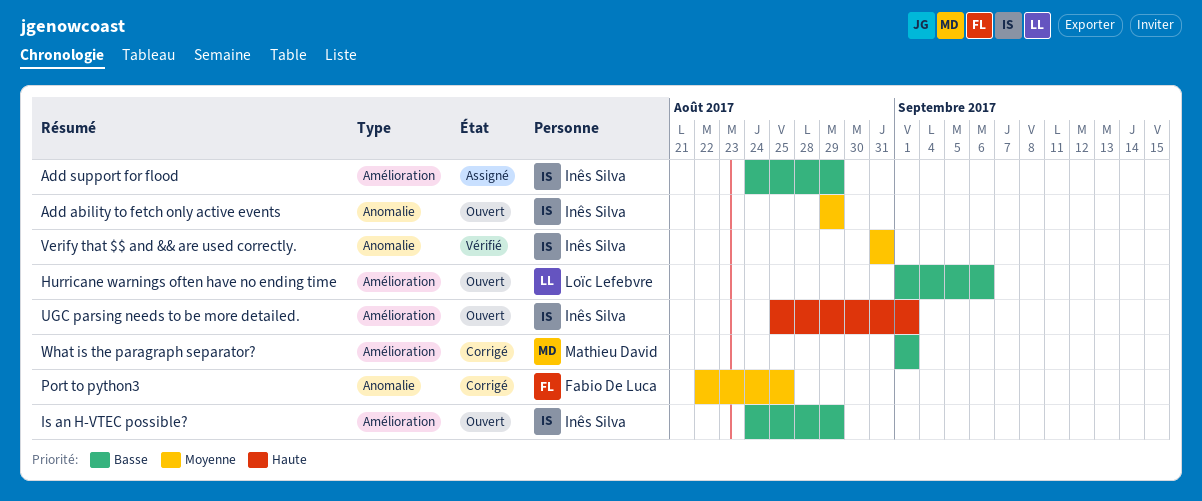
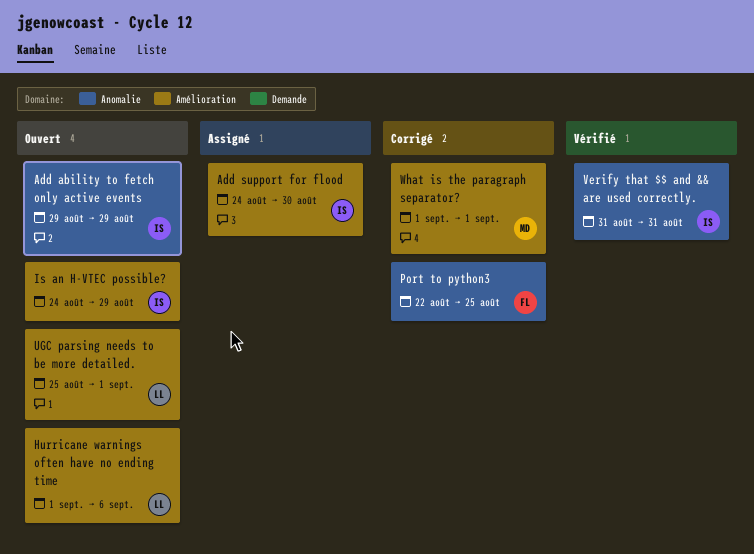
Add support for flood, due: Aug 29 -> Aug 30
UGC parsing needs to be more detailed., owner: Inês Silva -> Loïc Lefebvre

